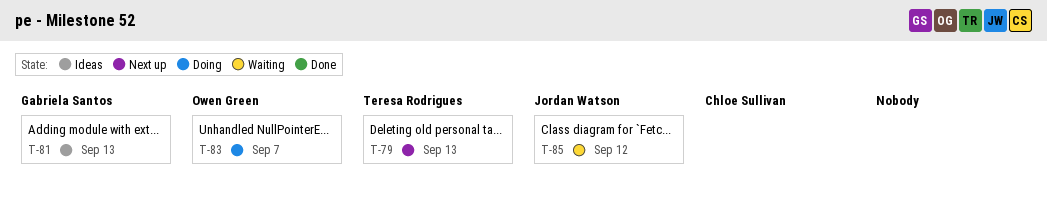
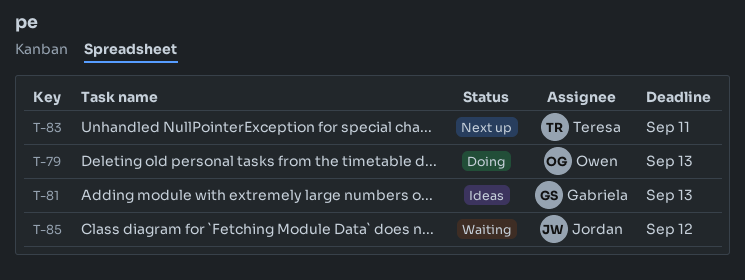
T-79, status: Next up -> Doing
T-79, owner: Teresa Rodrigues -> Owen Green
T-83, status: Doing -> Next up
T-83, owner: Owen Green -> Teresa Rodrigues
T-83, due: Sep 7 -> Sep 11

